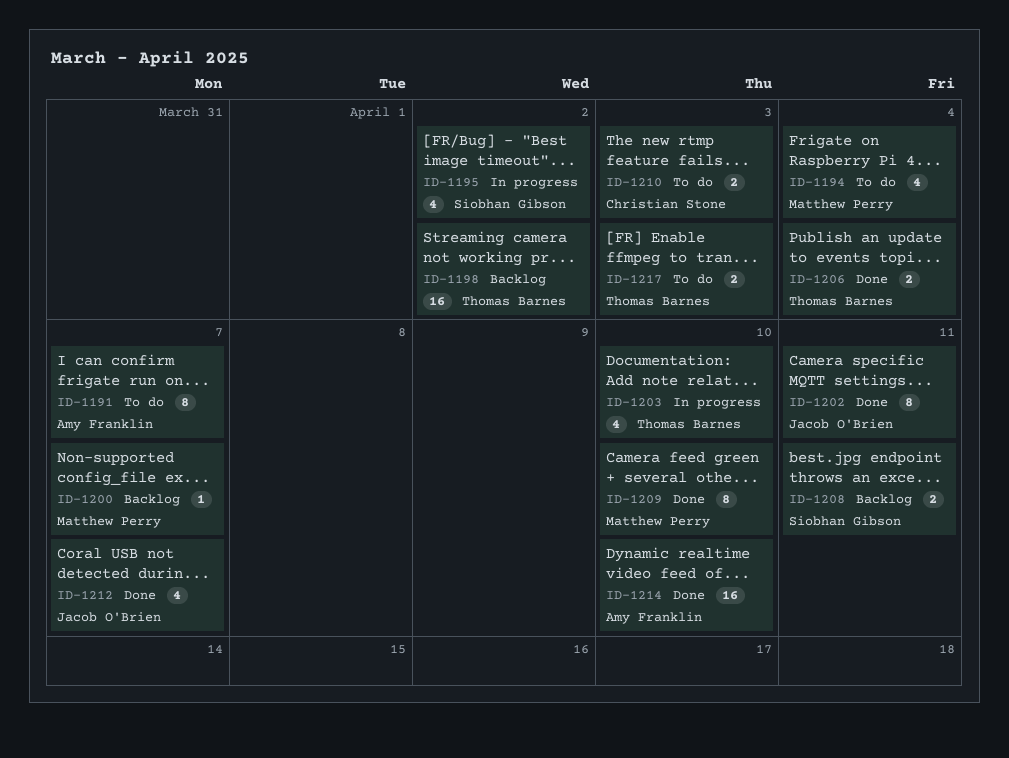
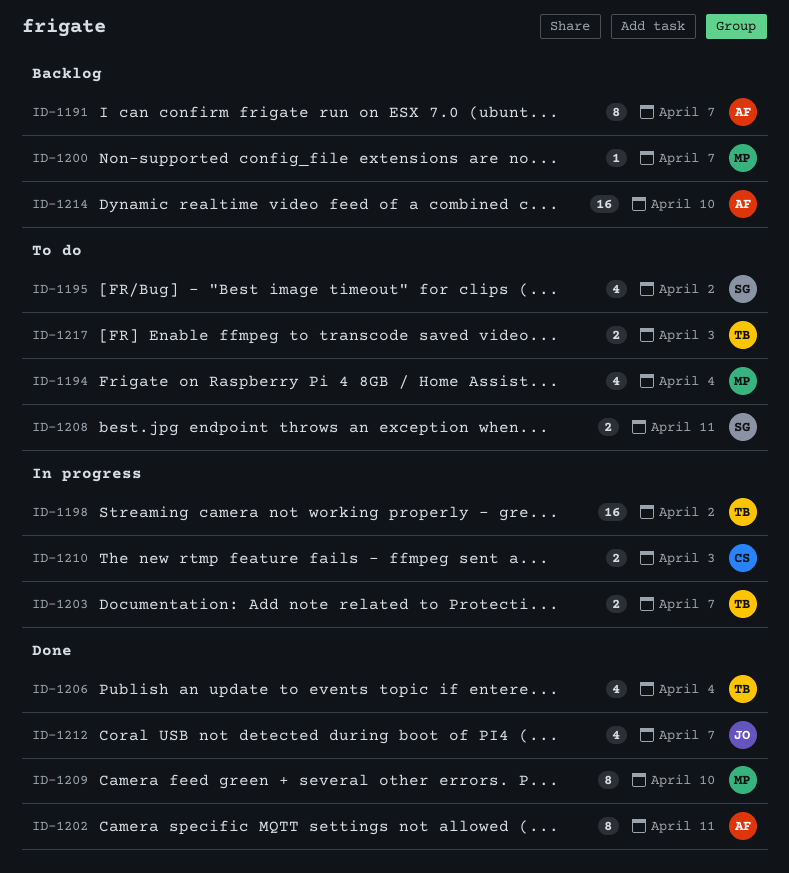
ID-1191, status: To do -> Backlog
ID-1195, status: In progress -> To do
ID-1198, status: Backlog -> In progress
ID-1202, owner: Jacob O'Brien -> Amy Franklin
ID-1203, estimate: 4 -> 2
ID-1203, due: Apr 10 -> Apr 7
ID-1206, estimate: 2 -> 4
ID-1208, status: Backlog -> To do
ID-1210, status: To do -> In progress
ID-1214, status: Done -> Backlog

